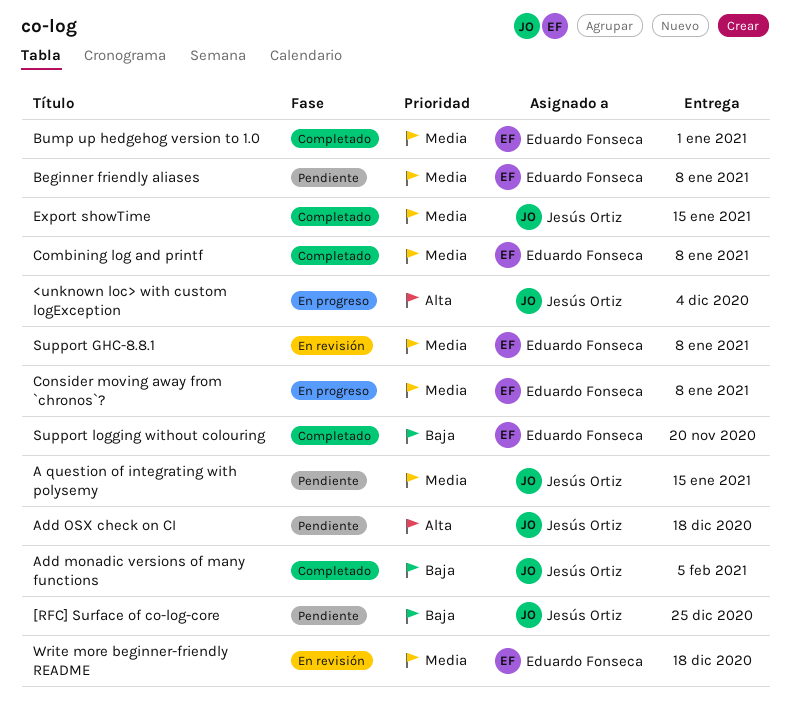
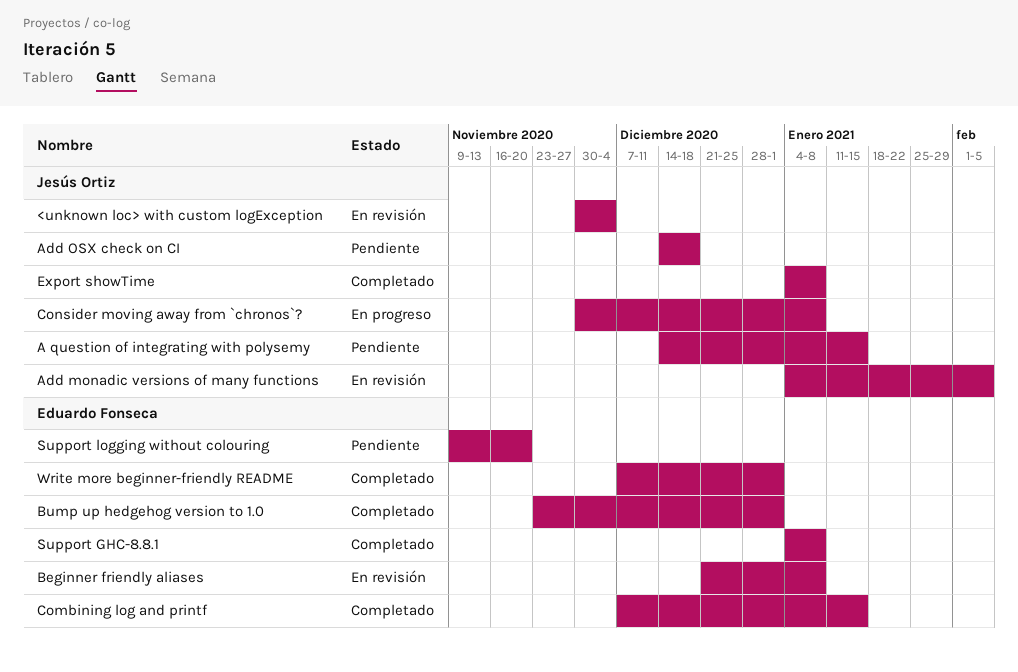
<unknown loc> with custom logException, status: En progreso -> En revisión
[RFC] Surface of co-log-core: present -> none
Add monadic versions of many functions, status: Completado -> En revisión
Beginner friendly aliases, status: Pendiente -> En revisión
Combining log and printf, due: Jan 8 -> Jan 15
Consider moving away from `chronos`?, owner: Eduardo Fonseca -> Jesús Ortiz
Export showTime, due: Jan 15 -> Jan 8
Support GHC-8.8.1, status: En revisión -> Completado
Support logging without colouring, status: Completado -> Pendiente
Write more beginner-friendly README, status: En revisión -> Completado
Write more beginner-friendly README, due: Dec 18 -> Jan 1

